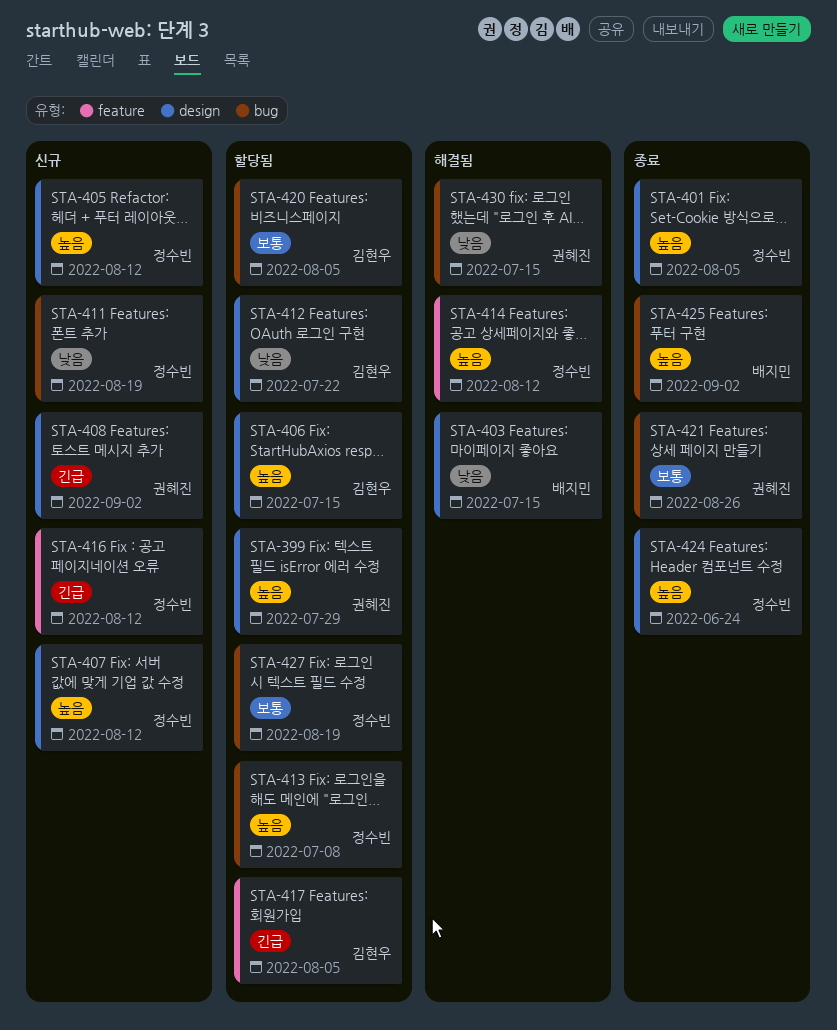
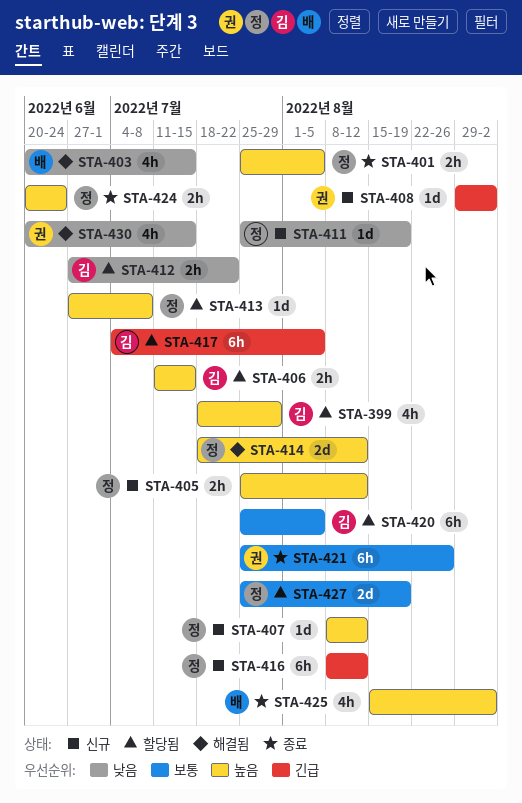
STA-399, owner: 권혜진 -> 김현우

